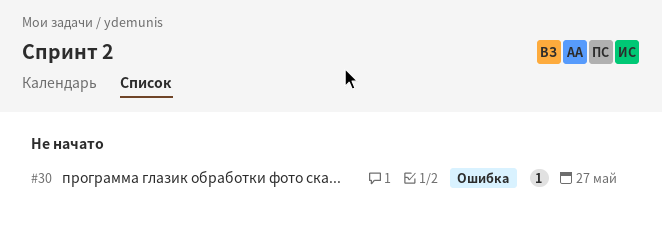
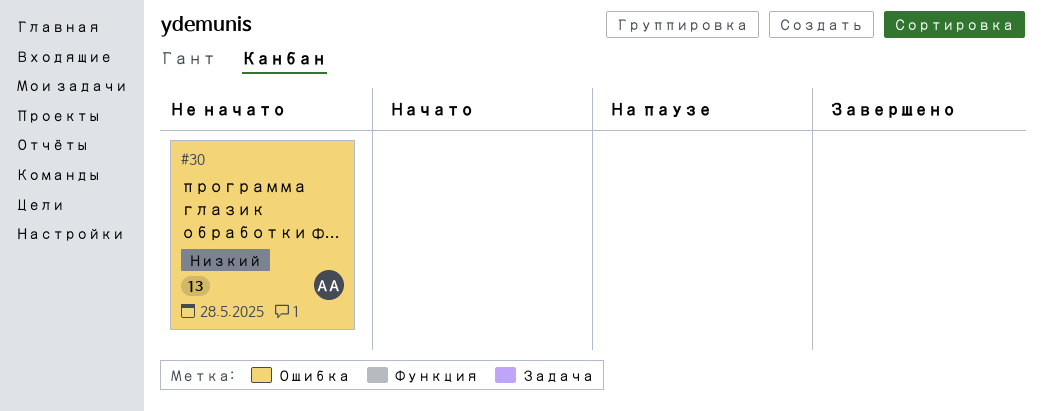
#30, estimate: 1 -> 13
#30, due: May 27 -> May 28

